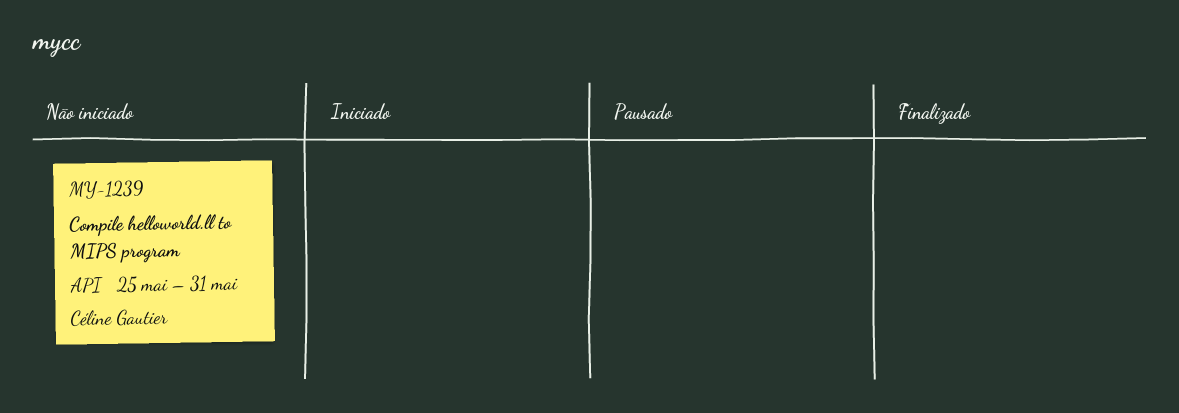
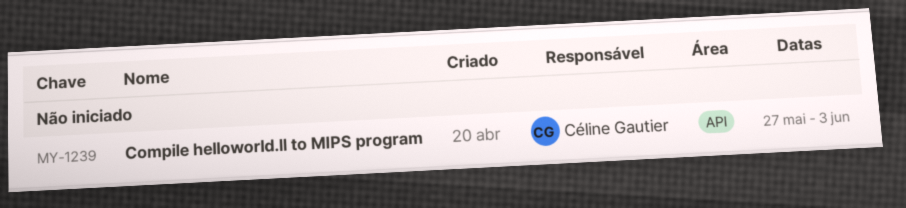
MY-1239, start: May 25 -> May 27
MY-1239, due: May 31 -> Jun 3

